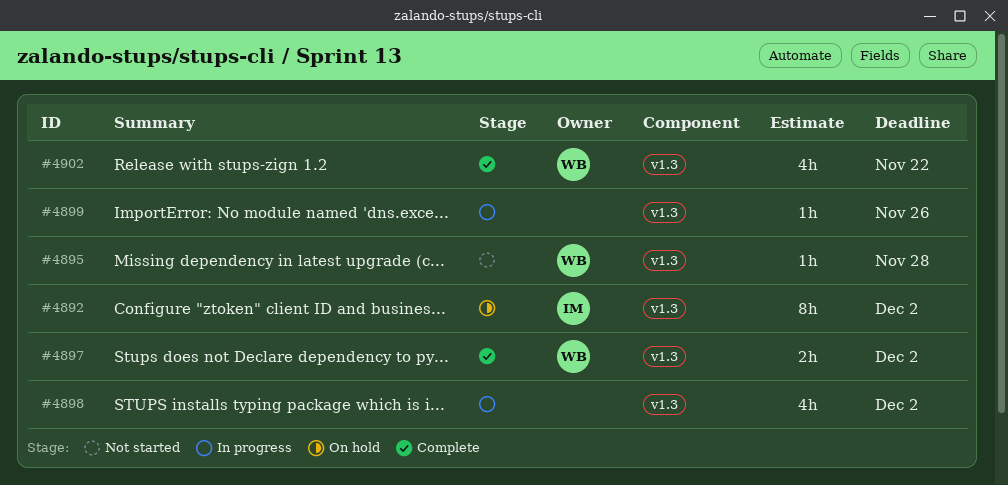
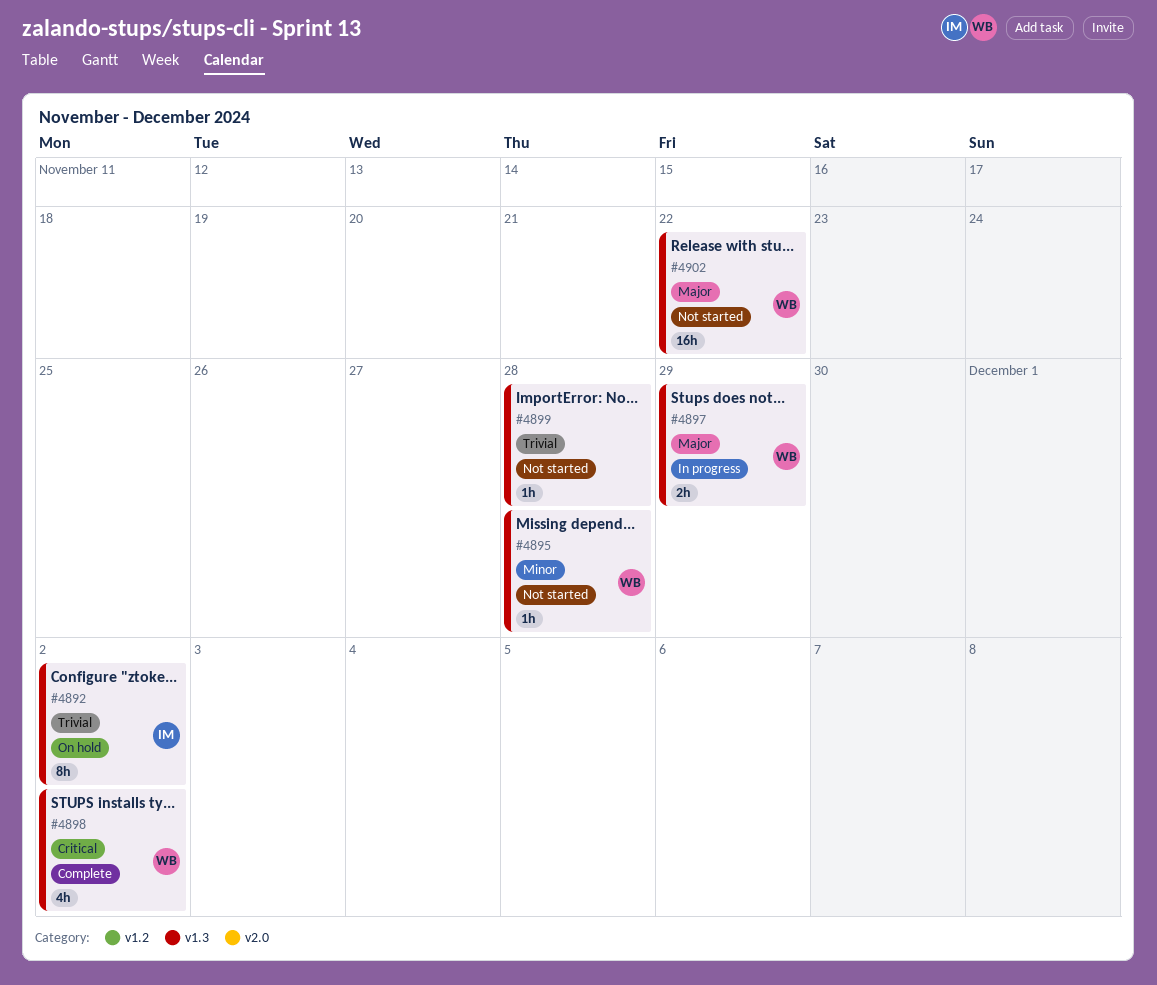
#4897, status: Complete -> In progress
#4897, due: Dec 2 -> Nov 29
#4898, status: In progress -> Complete
#4898, owner: none -> WB
#4899, status: In progress -> Not started
#4899, due: Nov 26 -> Nov 28
#4902, status: Complete -> Not started
#4902, estimate: 4h -> 16h

